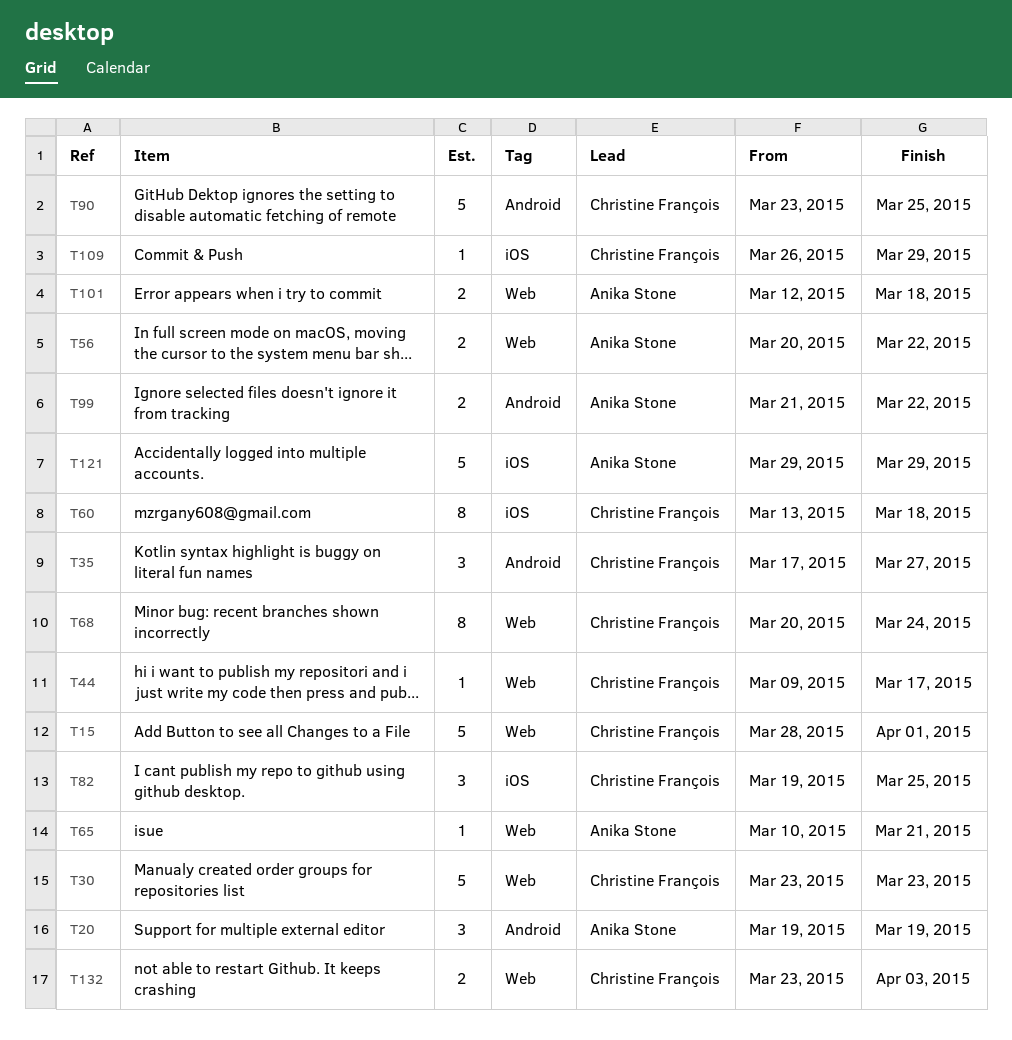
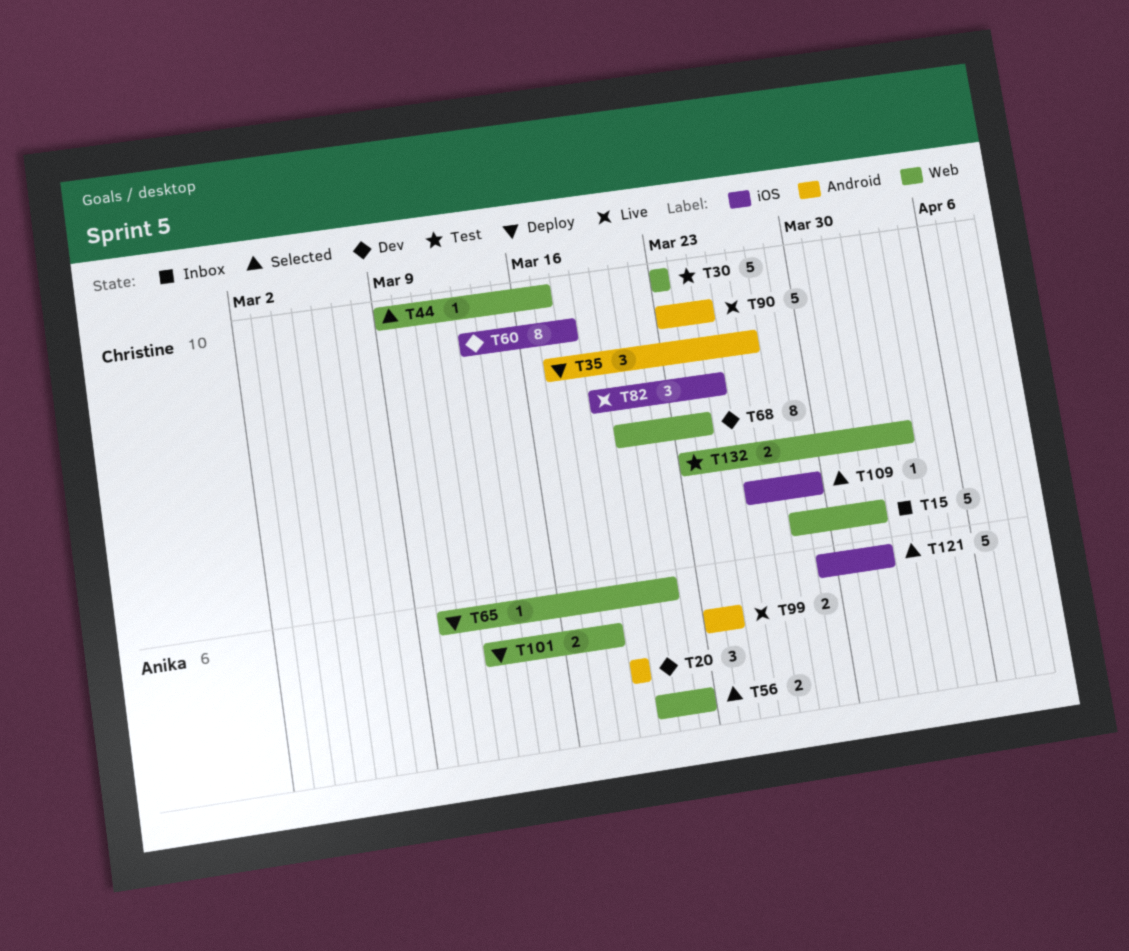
T99, start: Mar 21 -> Mar 23
T99, due: Mar 22 -> Mar 24
T121, due: Mar 29 -> Apr 1

